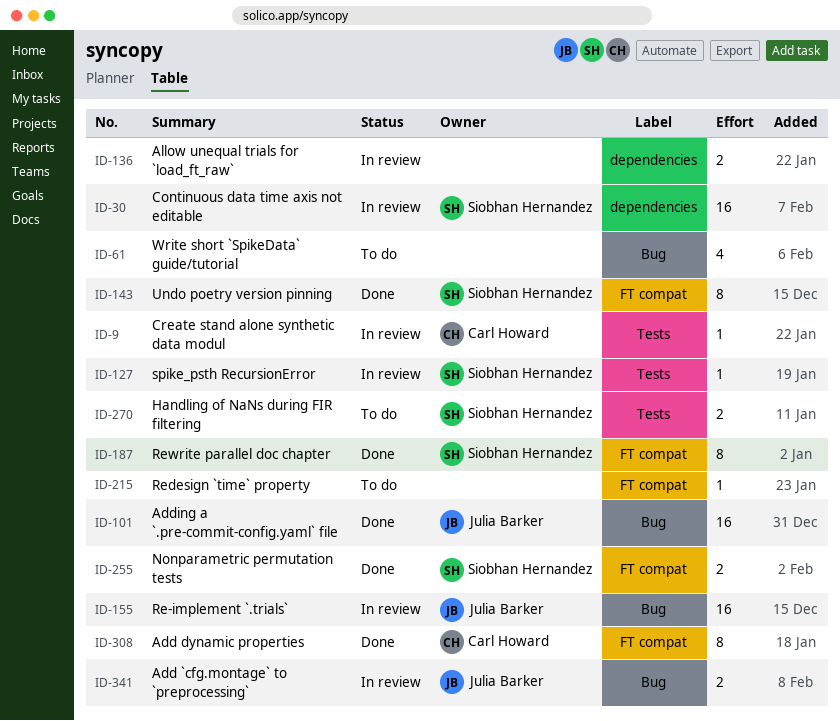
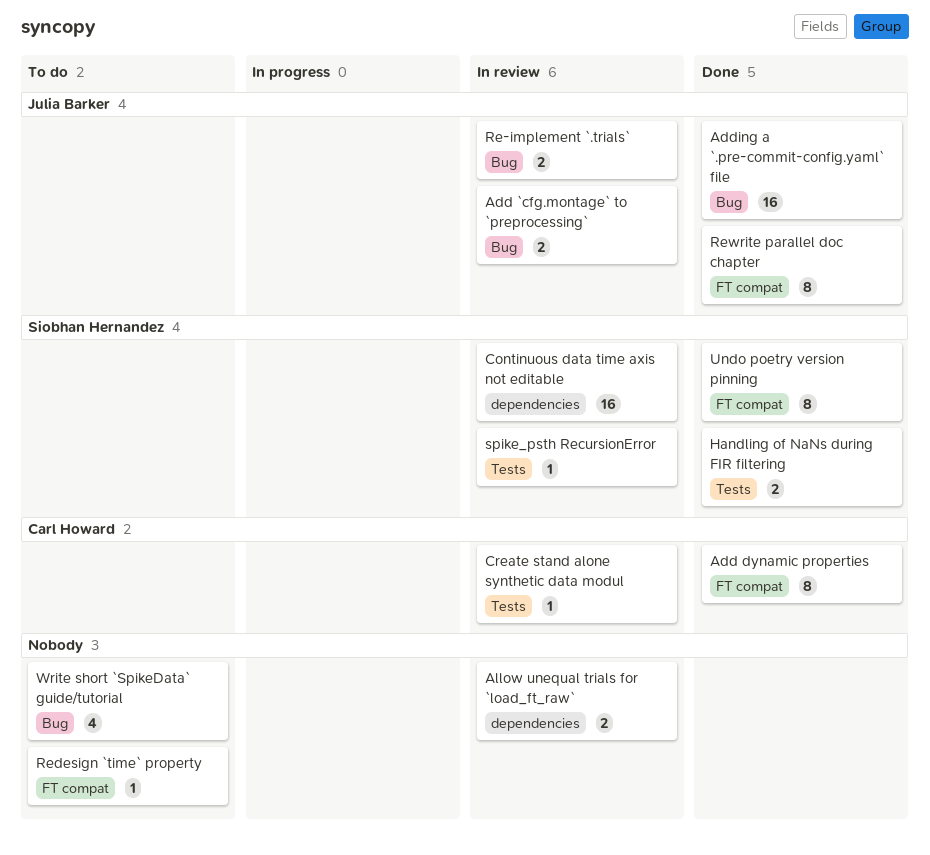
Handling of NaNs during FIR filtering, status: To do -> Done
Nonparametric permutation tests: present -> none
Re-implement `.trials`, estimate: 16 -> 2
Rewrite parallel doc chapter, owner: Siobhan Hernandez -> Julia Barker

